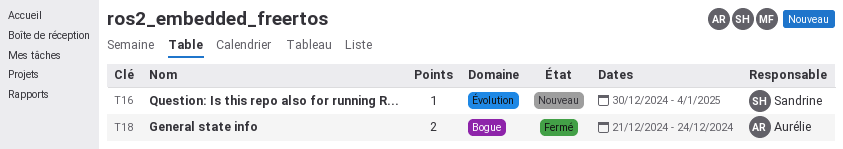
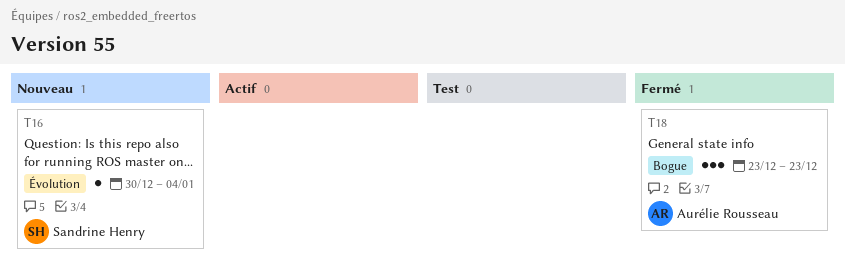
T18, estimate: 2 -> 3
T18, start: Dec 21 -> Dec 23
T18, due: Dec 24 -> Dec 23

